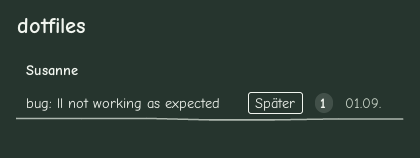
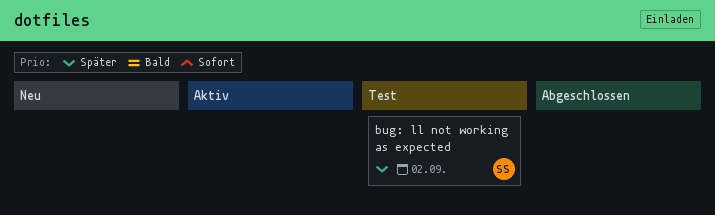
bug: ll not working as expected, due: Sep 1 -> Sep 2

